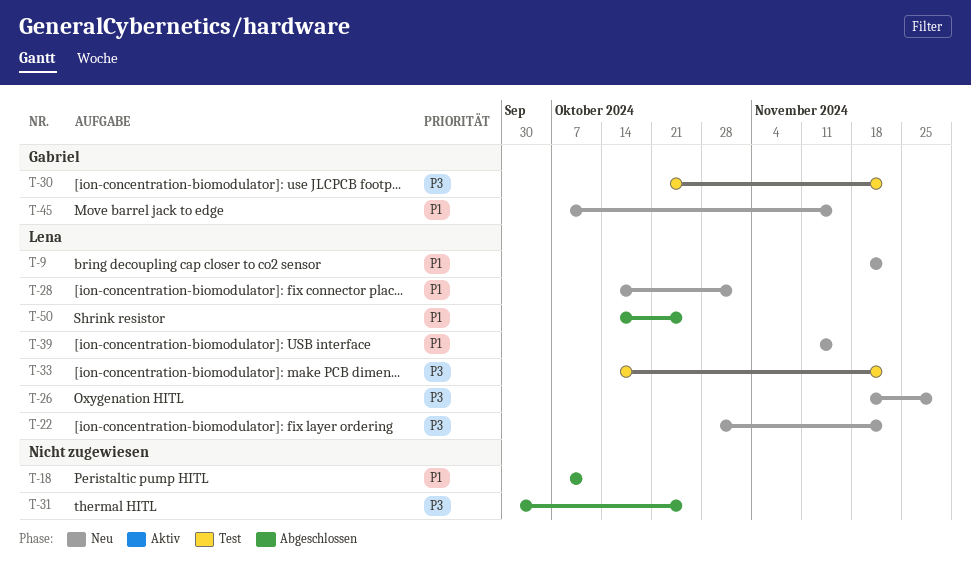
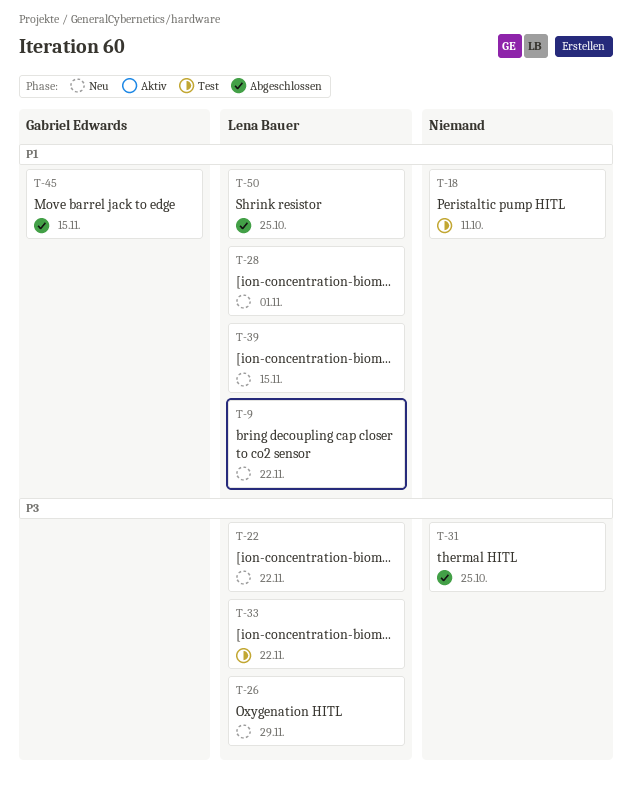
T-18, status: Abgeschlossen -> Test
T-30: present -> none
T-45, status: Neu -> Abgeschlossen

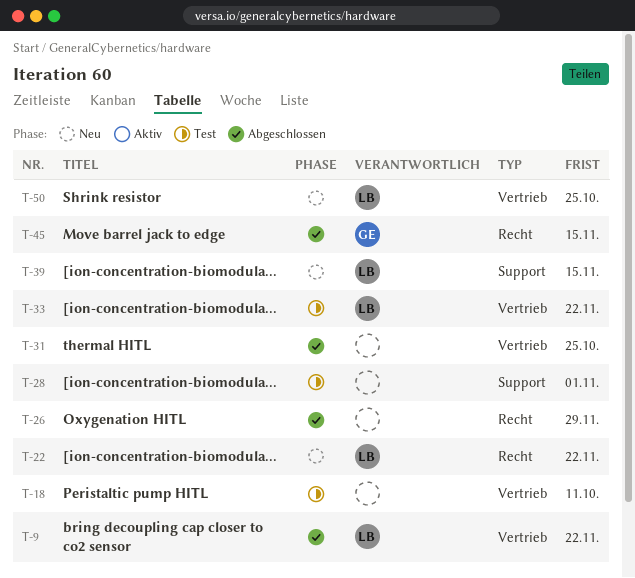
T-9, status: Neu -> Abgeschlossen
T-26, status: Neu -> Abgeschlossen
T-26, owner: Lena Bauer -> none
T-28, status: Neu -> Test
T-28, owner: Lena Bauer -> none
T-50, status: Abgeschlossen -> Neu

